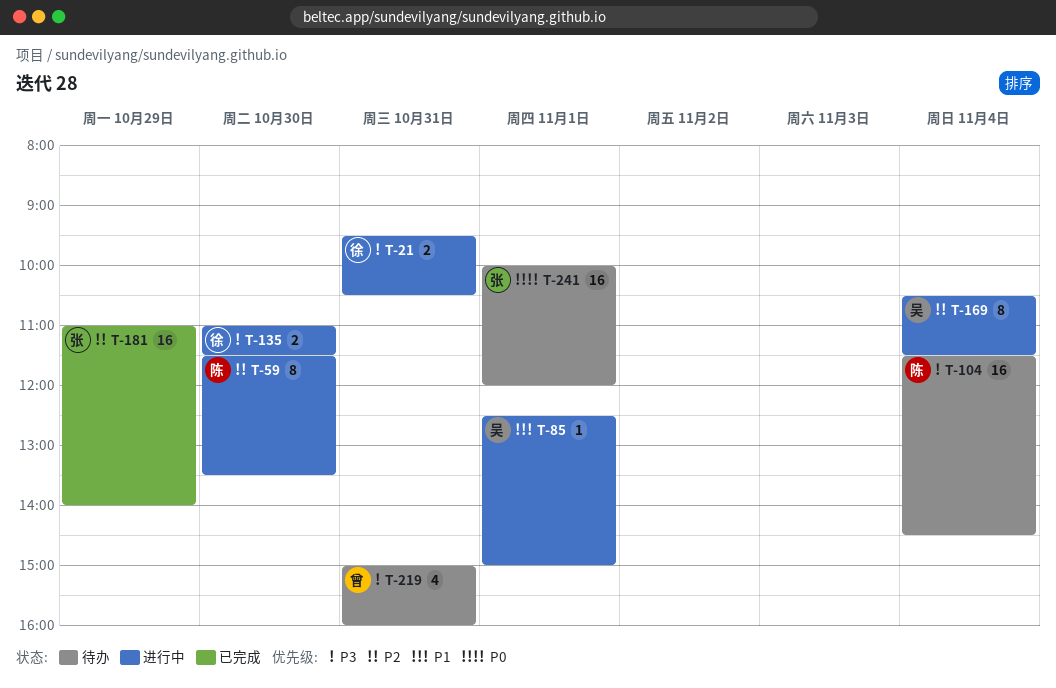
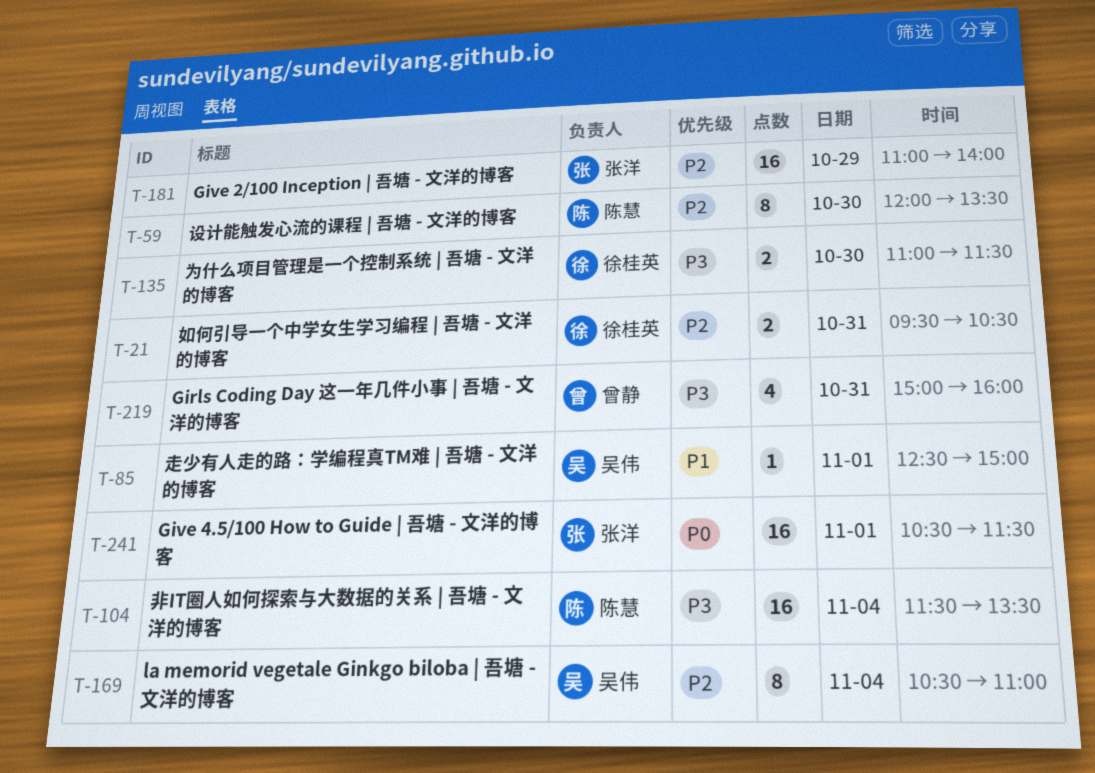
T-21, priority: P3 -> P2
T-59, begins: 11:30 -> 12:00
T-104, ends: 14:30 -> 13:30
T-169, ends: 11:30 -> 11:00
T-241, begins: 10:00 -> 10:30
T-241, ends: 12:00 -> 11:30

